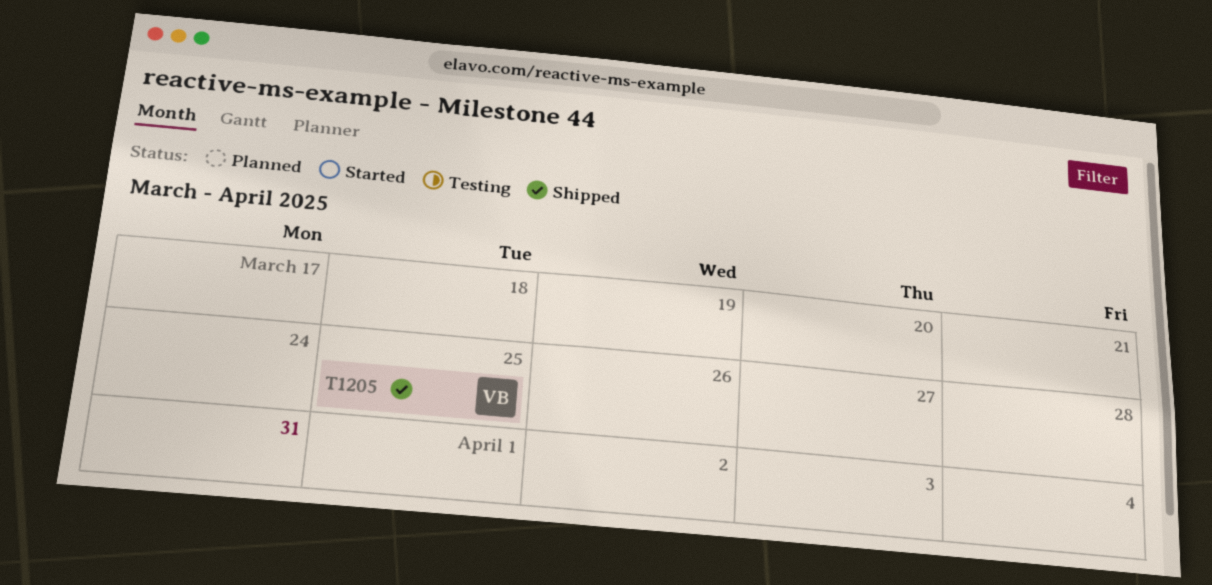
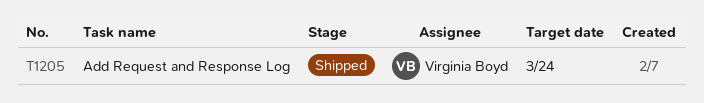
T1205, due: Mar 25 -> Mar 24

